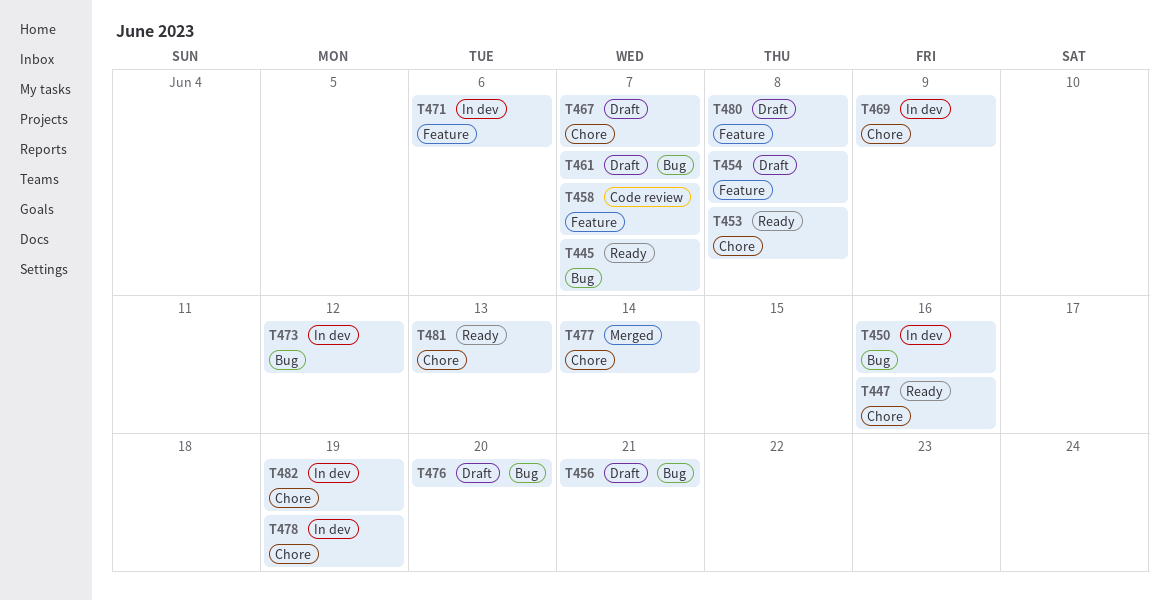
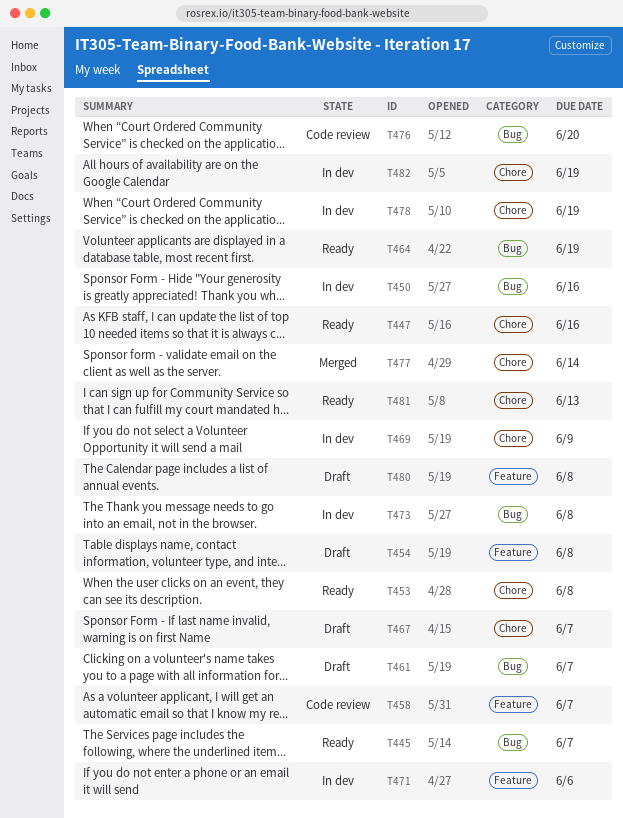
T456: present -> none
T464: none -> present
T473, due: Jun 12 -> Jun 8
T476, status: Draft -> Code review

